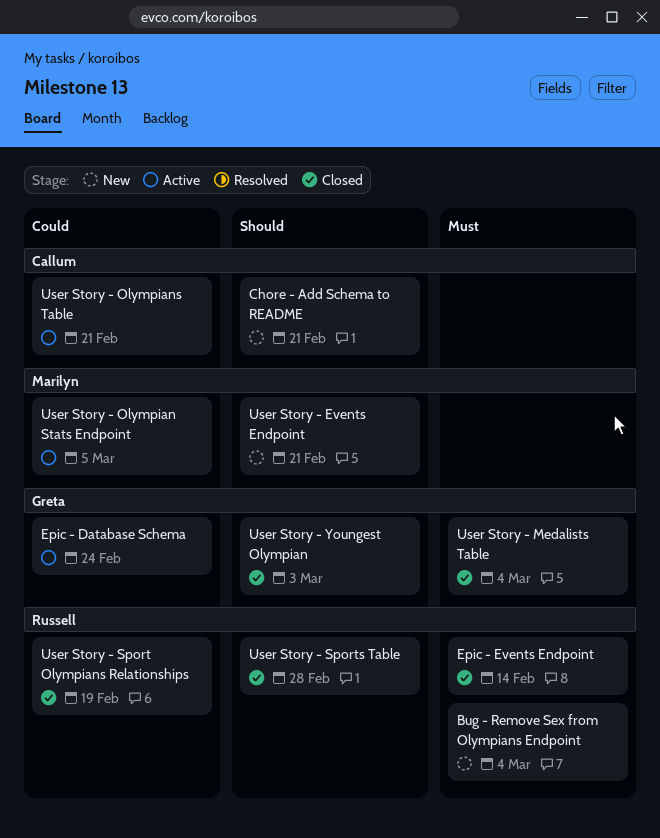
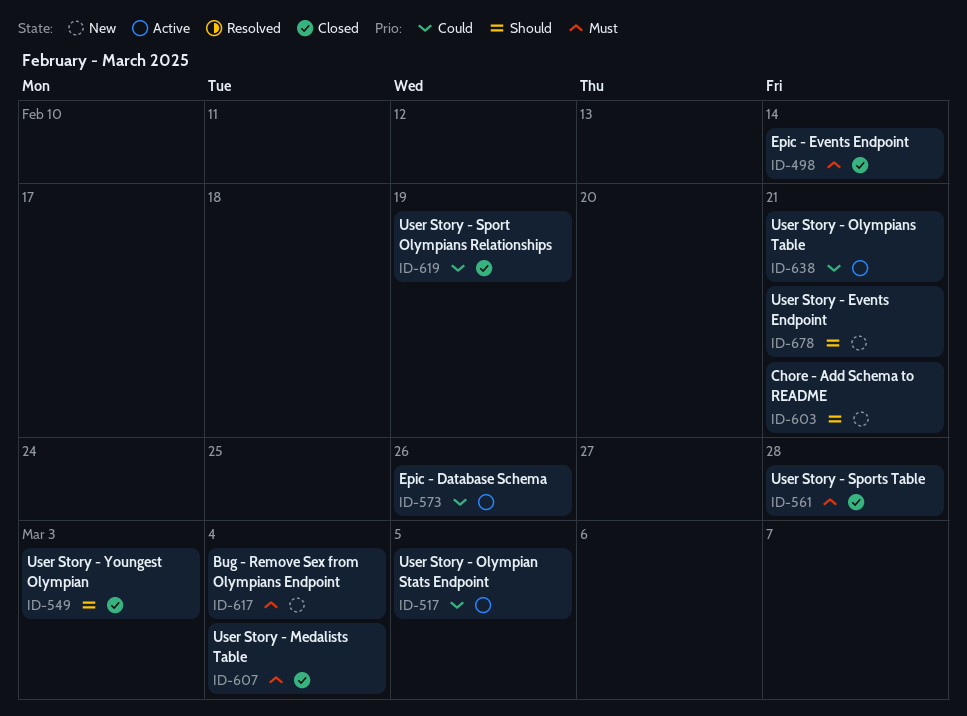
Epic - Database Schema, due: Feb 24 -> Feb 26
User Story - Sports Table, priority: Should -> Must

